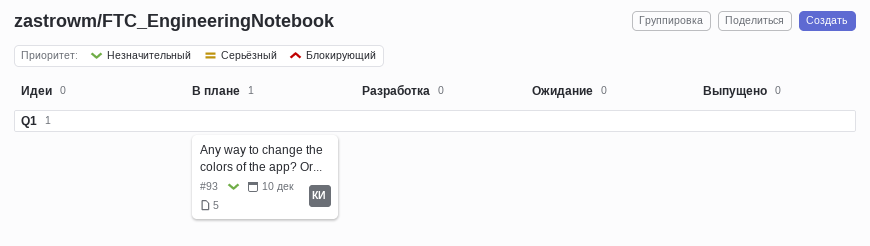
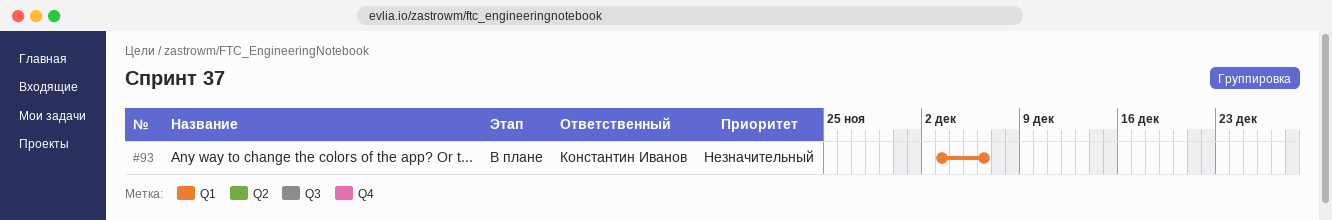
#93, due: Dec 10 -> Dec 6

